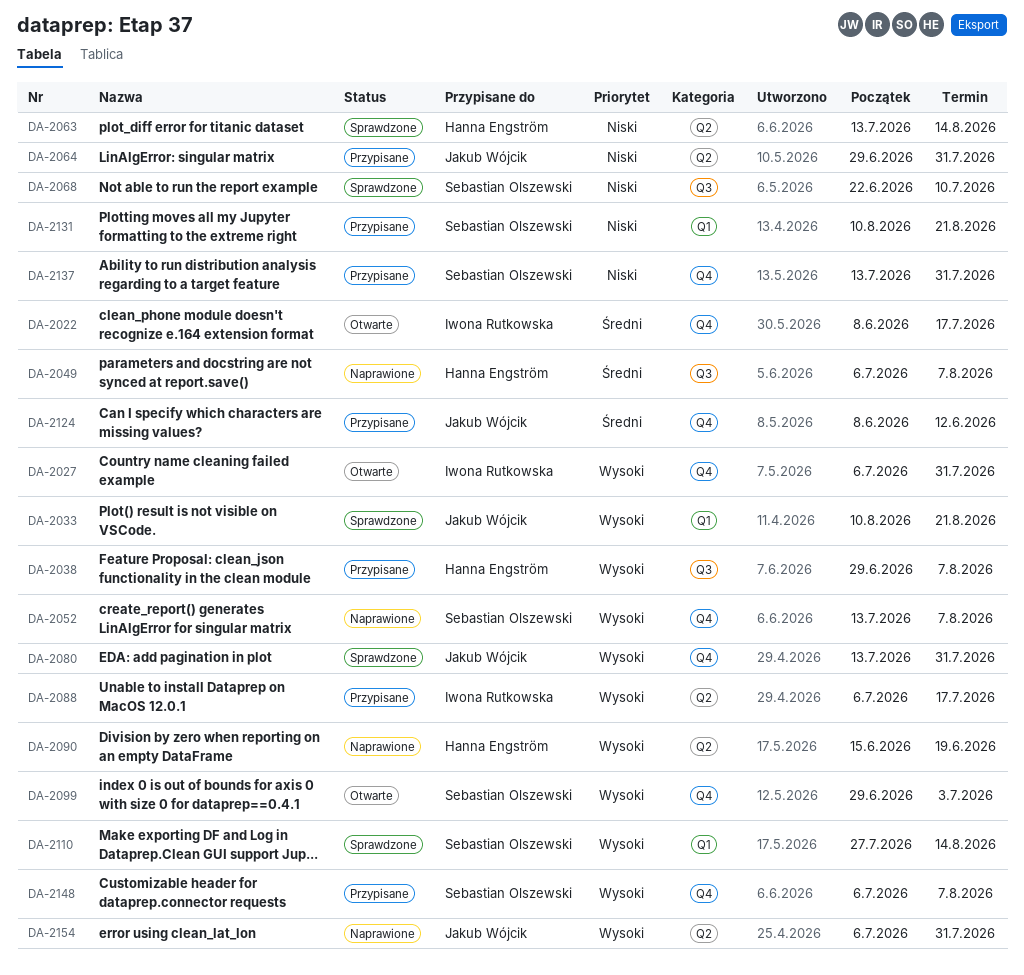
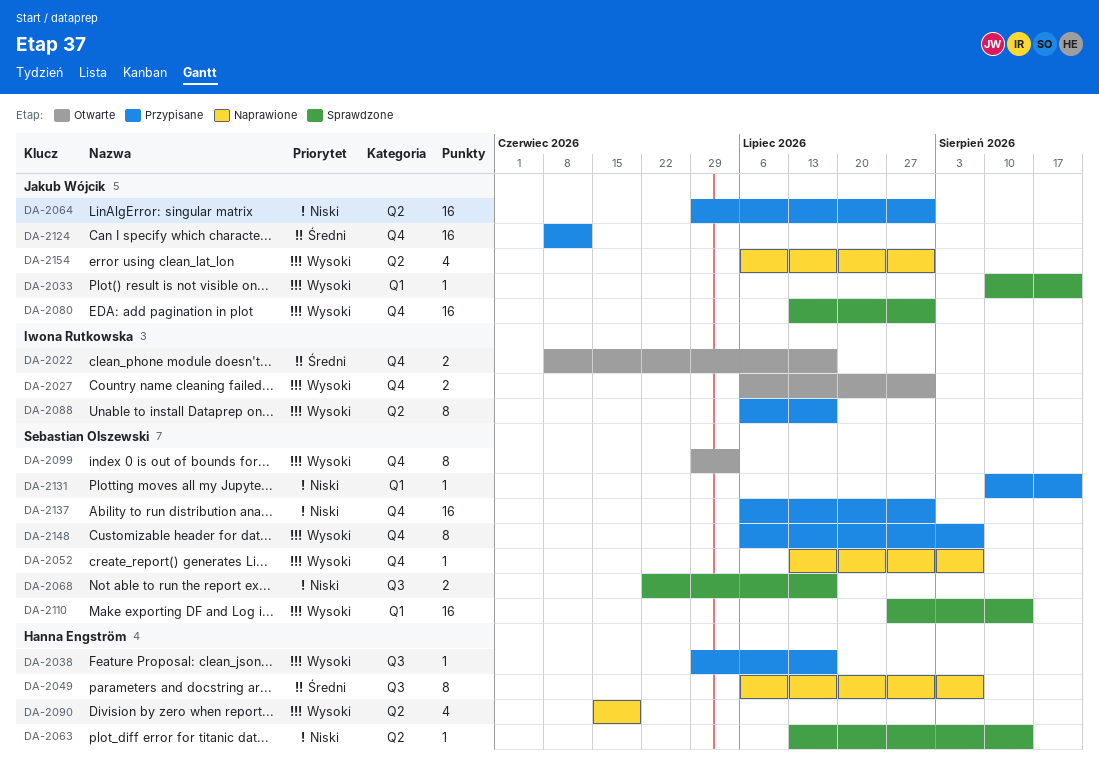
DA-2038, due: Aug 7 -> Jul 17
DA-2068, due: Jul 10 -> Jul 17
DA-2137, start: Jul 13 -> Jul 6

